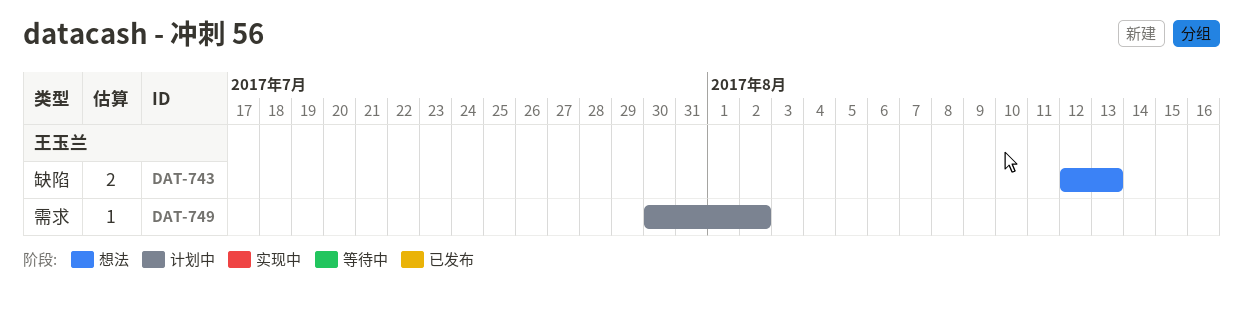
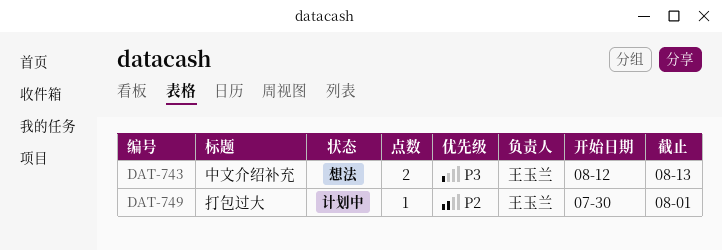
DAT-749, due: Aug 2 -> Aug 1

